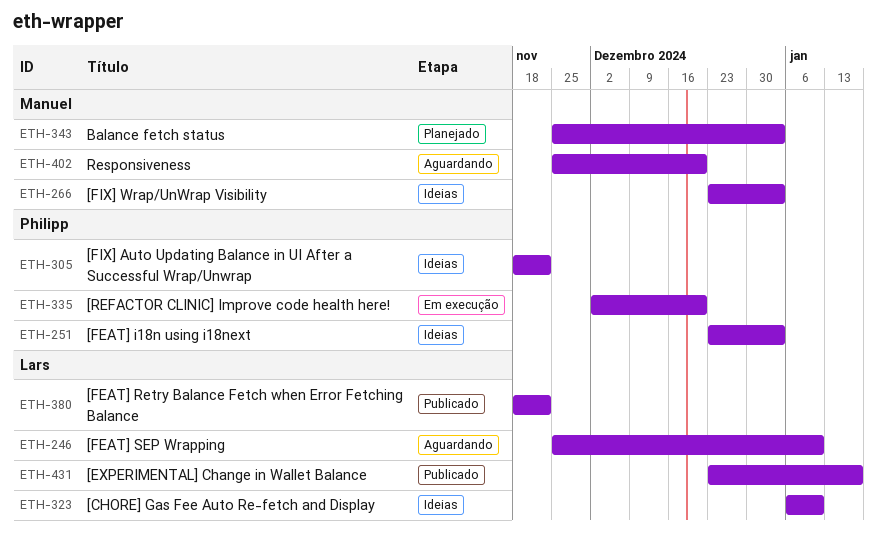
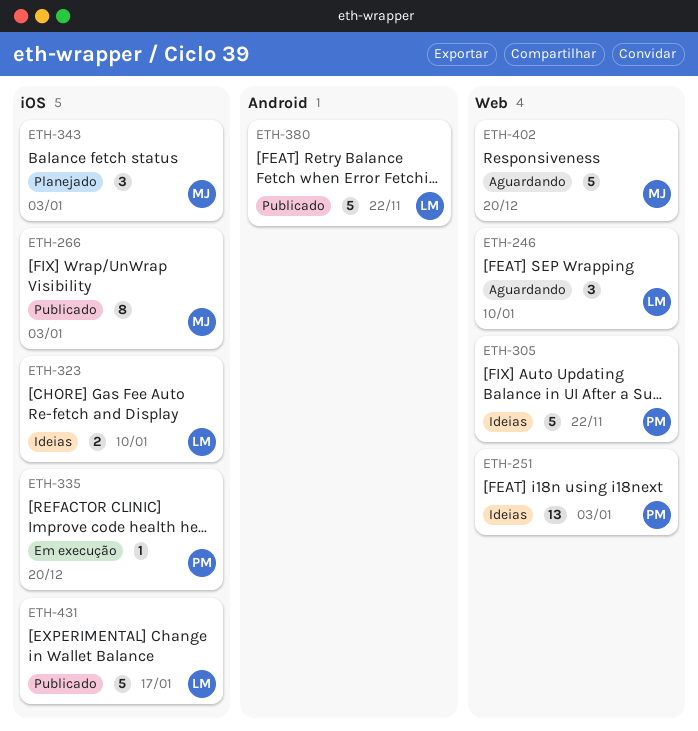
ETH-266, status: Ideias -> Publicado

